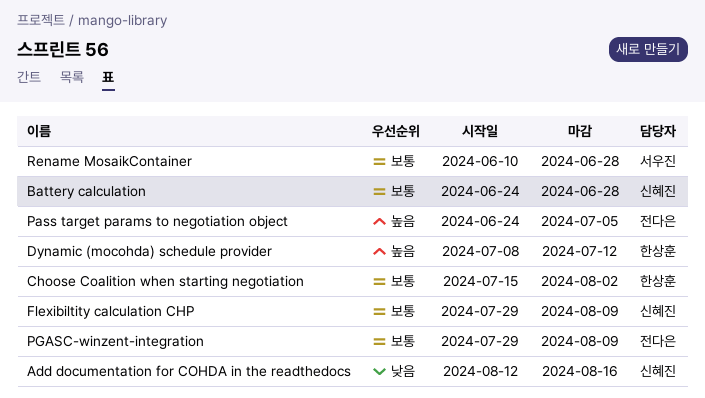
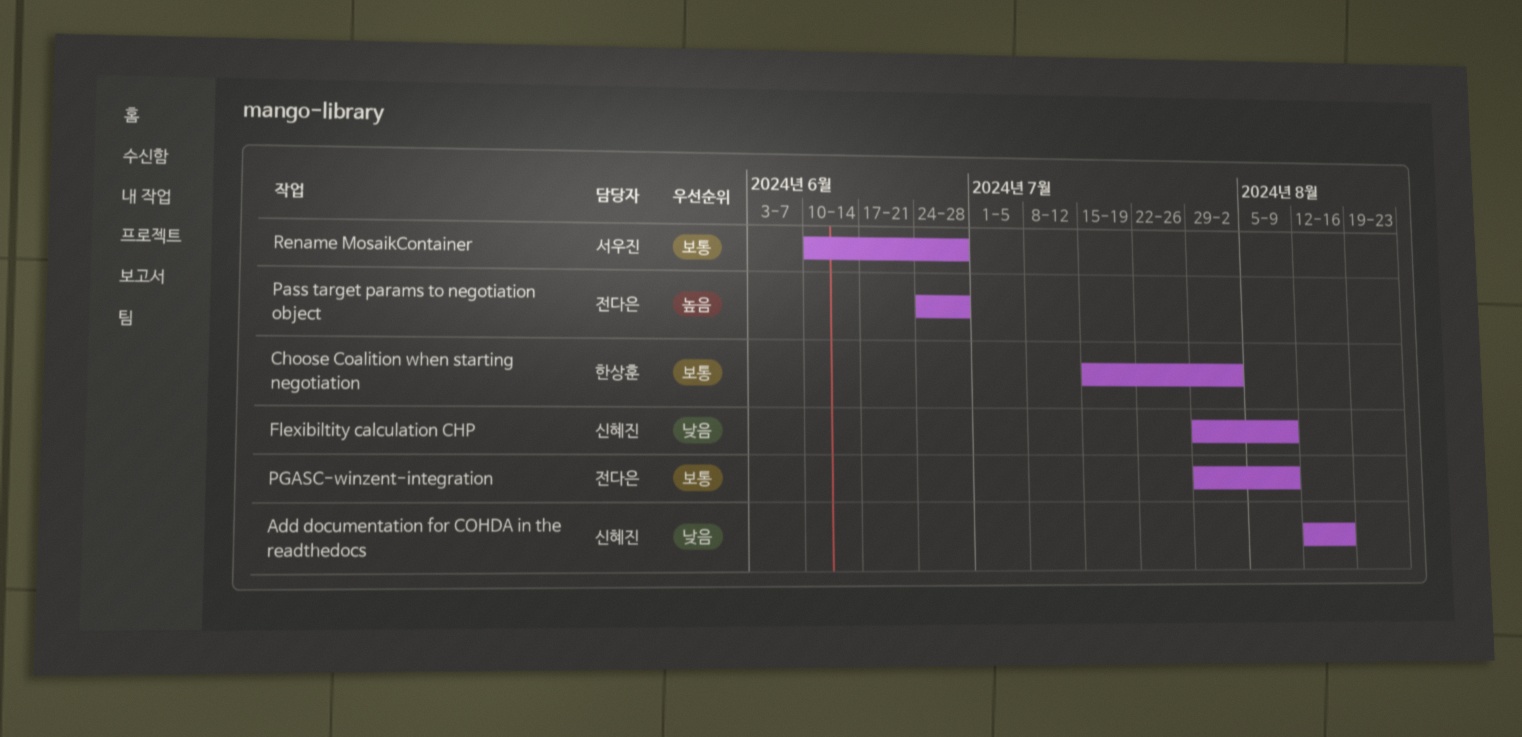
Battery calculation: present -> none
Dynamic (mocohda) schedule provider: present -> none
Flexibiltity calculation CHP, priority: 보통 -> 낮음
Pass target params to negotiation object, due: Jul 5 -> Jun 28

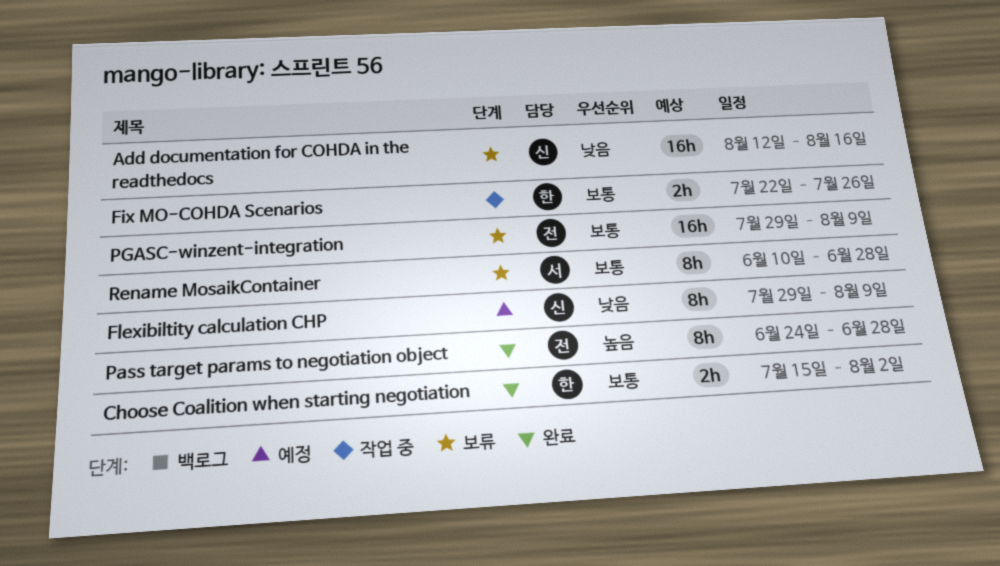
Fix MO-COHDA Scenarios: none -> present

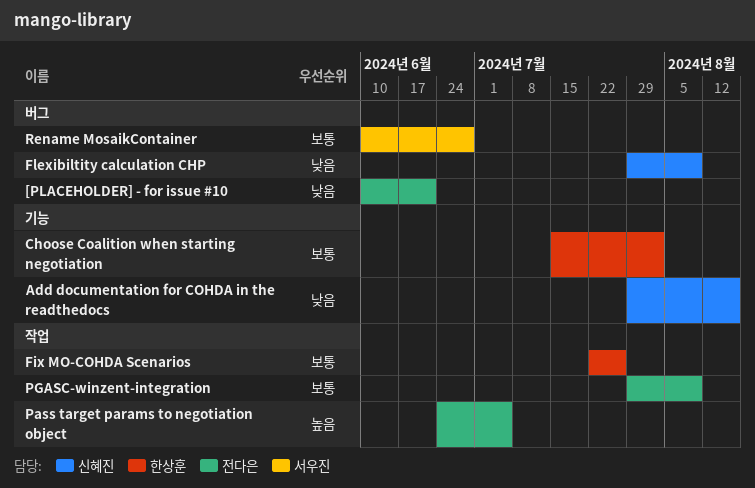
[PLACEHOLDER] - for issue #10: none -> present
Add documentation for COHDA in the readthedocs, start: Aug 12 -> Jul 29
Pass target params to negotiation object, due: Jun 28 -> Jul 5

